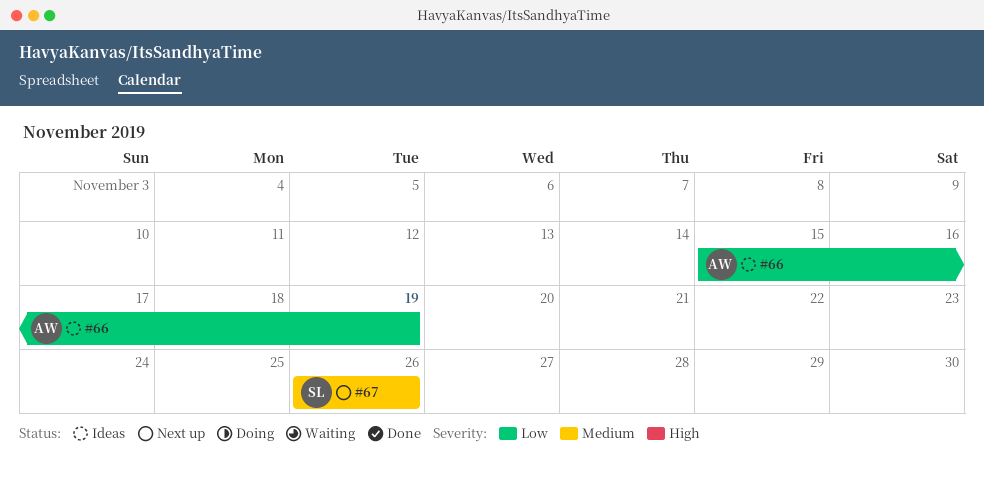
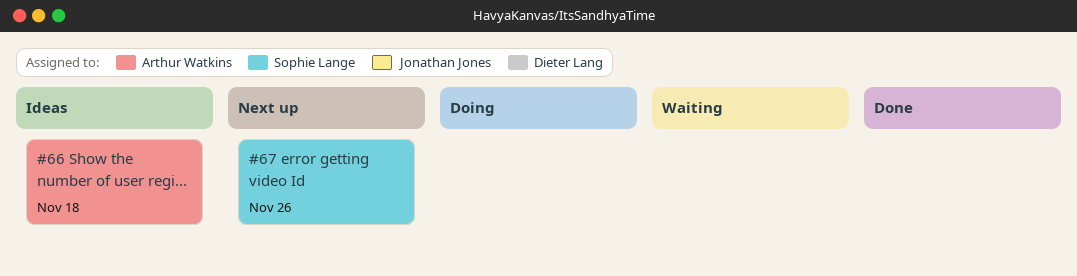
#66, due: Nov 19 -> Nov 18

